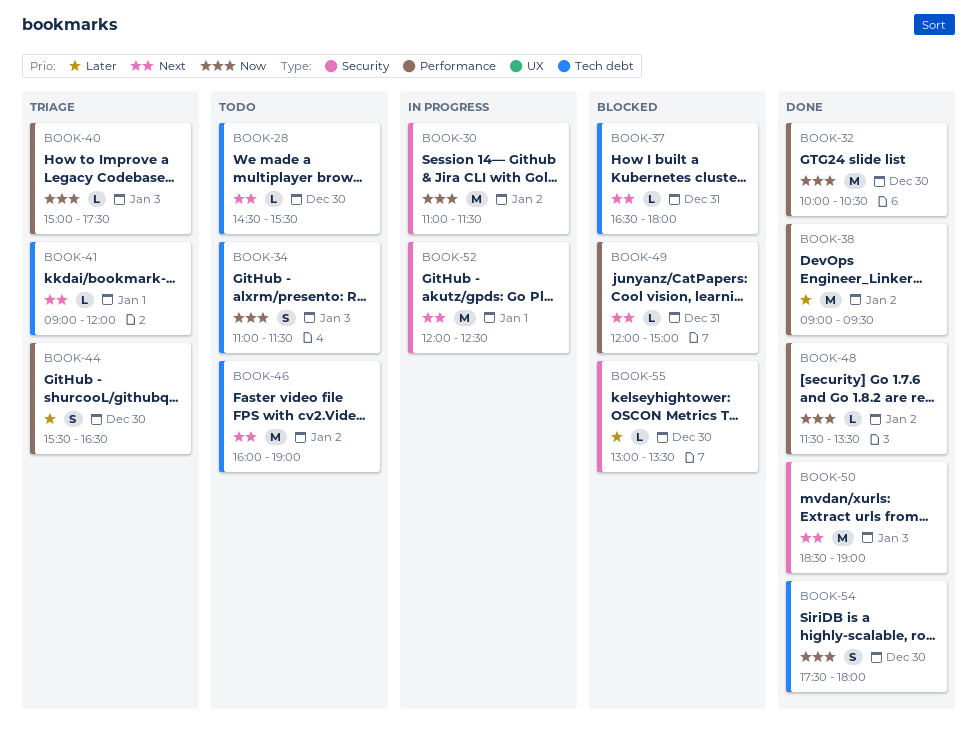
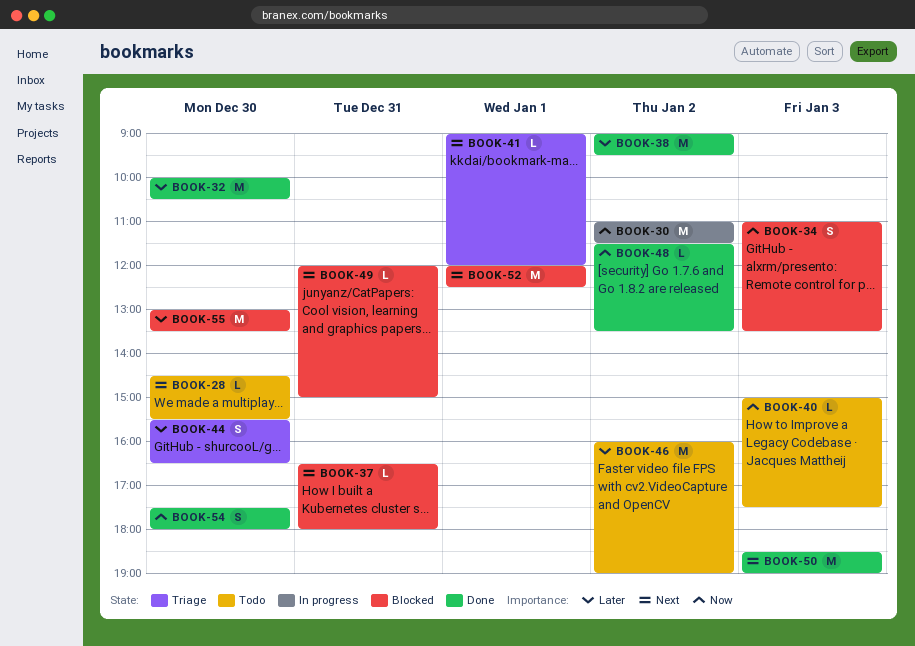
BOOK-32, priority: Now -> Later
BOOK-34, status: Todo -> Blocked
BOOK-34, ends: 11:30 -> 13:30
BOOK-40, status: Triage -> Todo
BOOK-46, priority: Next -> Later
BOOK-52, status: In progress -> Blocked
BOOK-55, estimate: L -> M

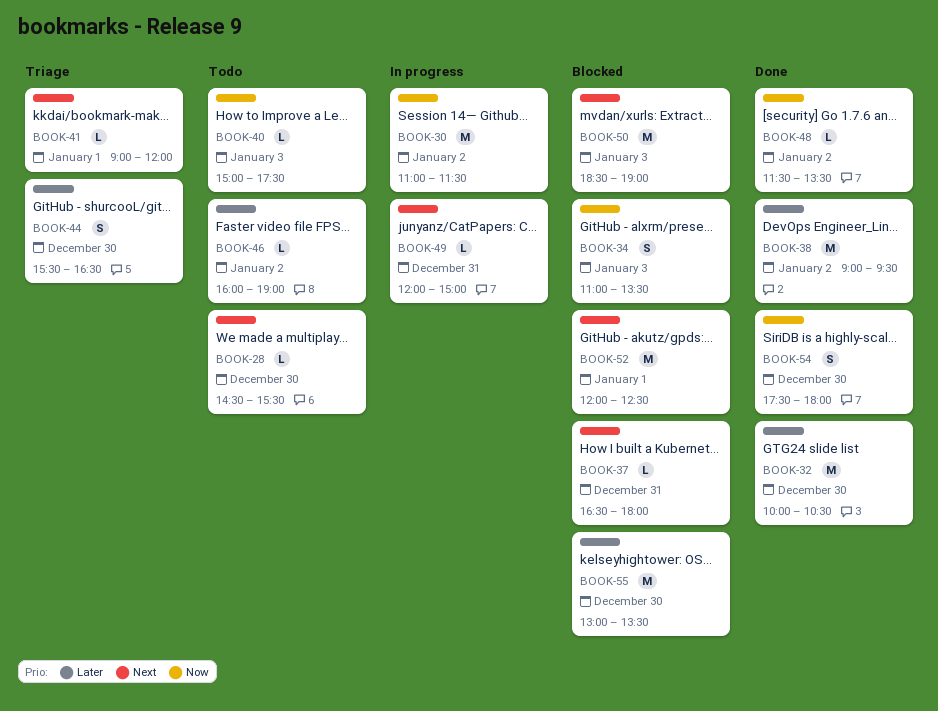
BOOK-46, estimate: M -> L
BOOK-49, status: Blocked -> In progress
BOOK-50, status: Done -> Blocked

